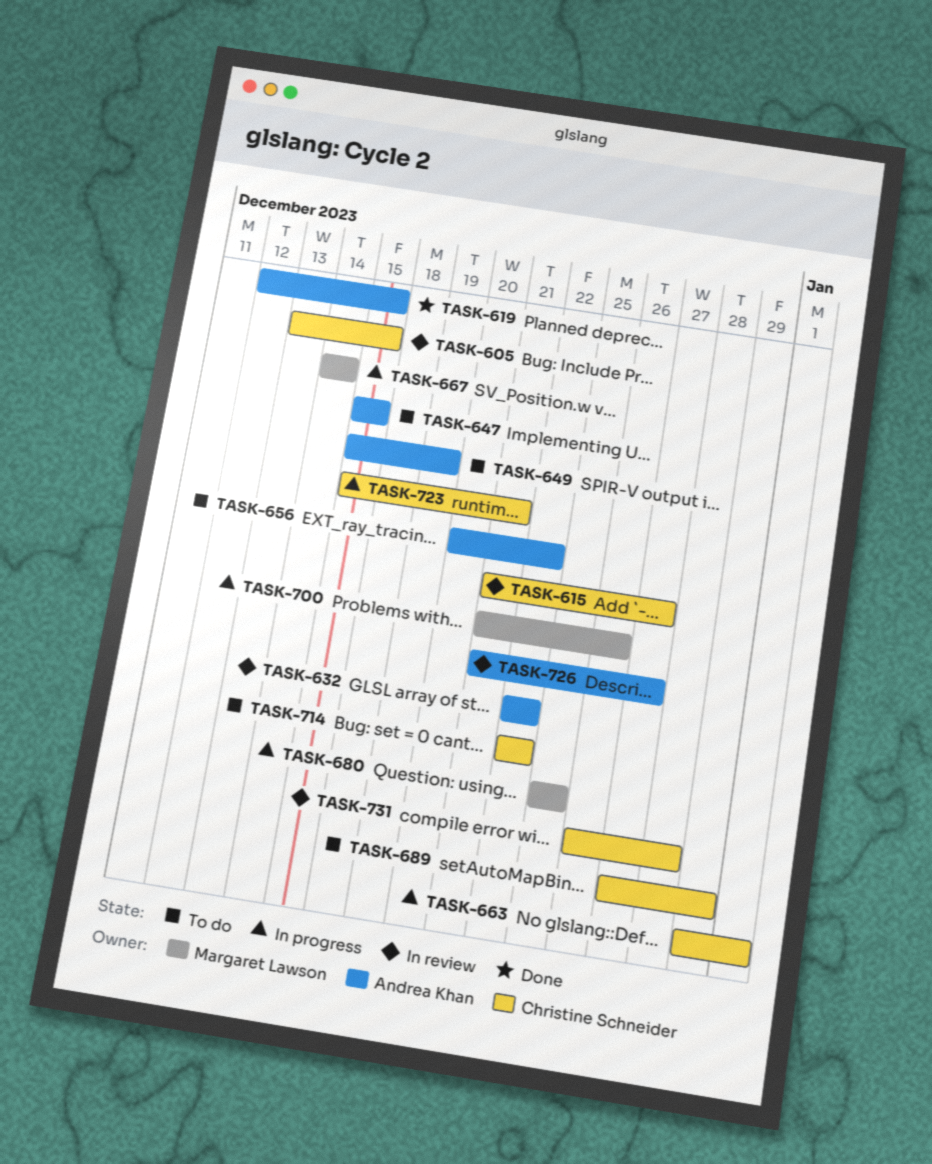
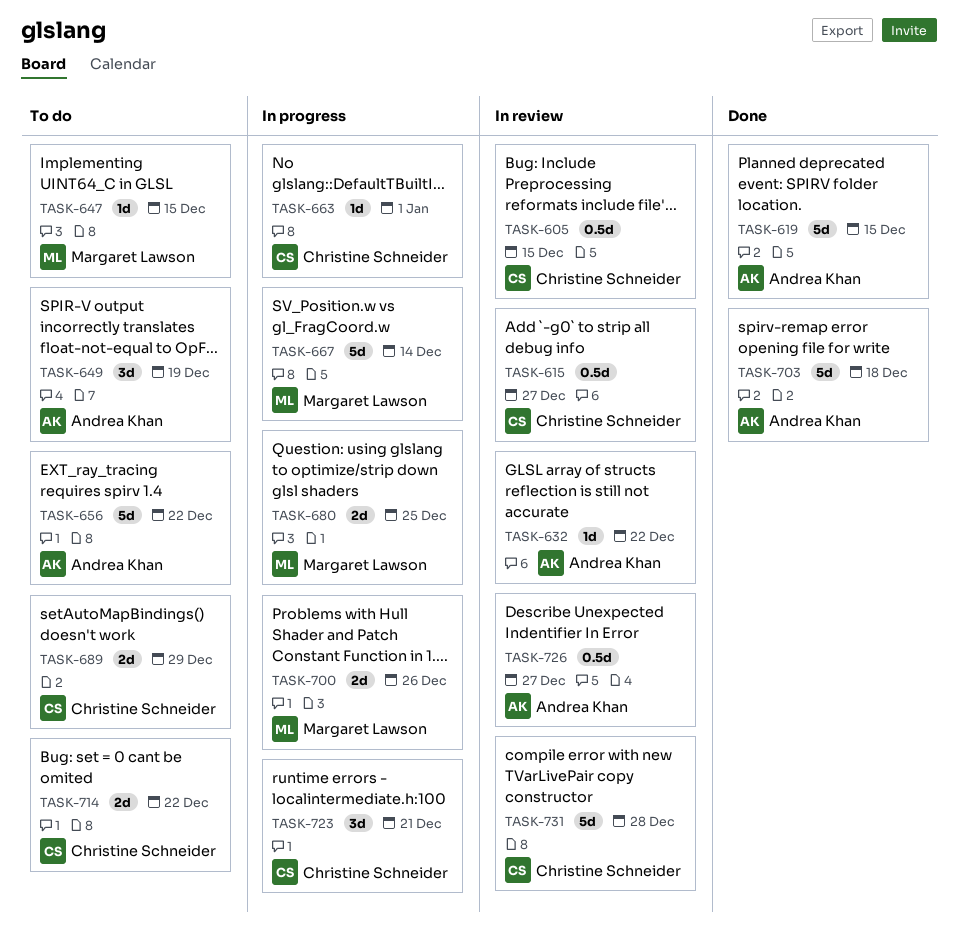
TASK-647, owner: Andrea Khan -> Margaret Lawson
TASK-703: none -> present

